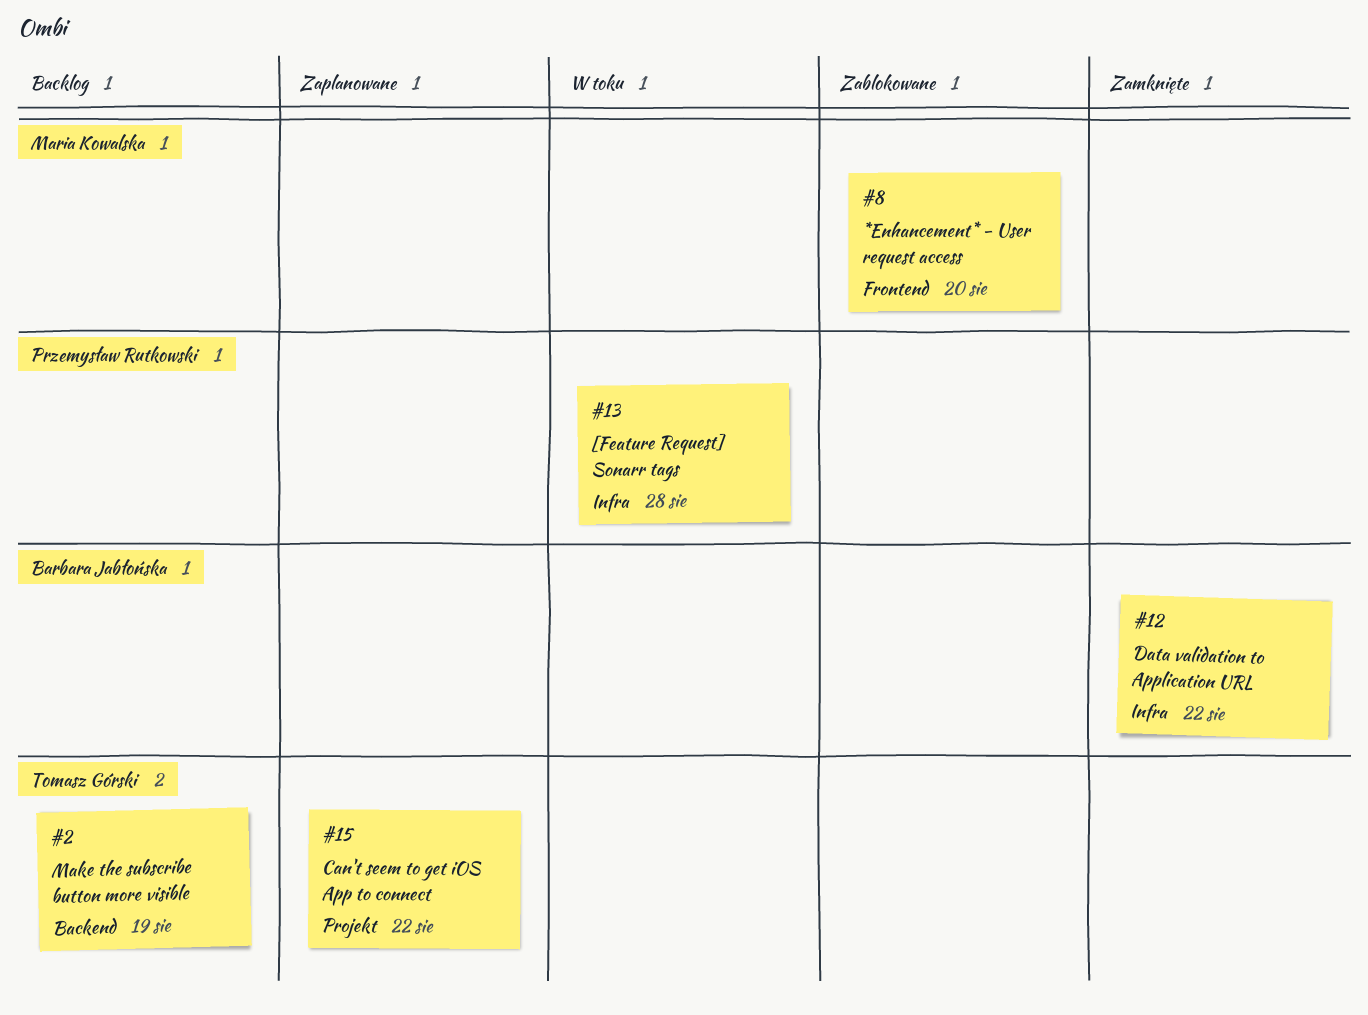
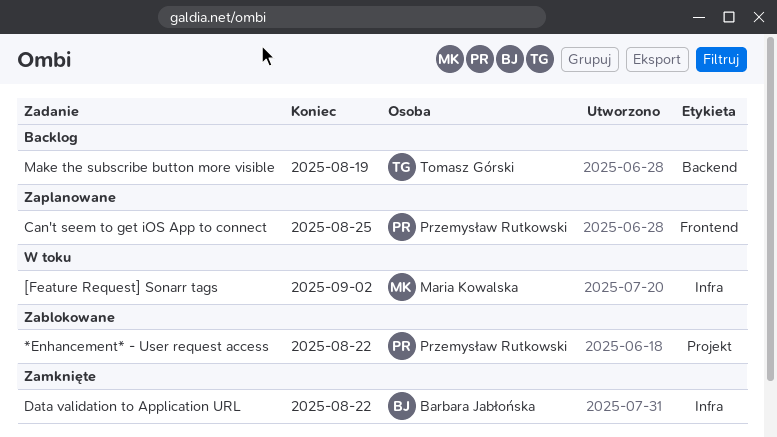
*Enhancement* - User request access, owner: Maria Kowalska -> Przemysław Rutkowski
*Enhancement* - User request access, label: Frontend -> Projekt
*Enhancement* - User request access, due: Aug 20 -> Aug 22
[Feature Request] Sonarr tags, owner: Przemysław Rutkowski -> Maria Kowalska
[Feature Request] Sonarr tags, due: Aug 28 -> Sep 2
Can't seem to get iOS App to connect, owner: Tomasz Górski -> Przemysław Rutkowski
Can't seem to get iOS App to connect, label: Projekt -> Frontend
Can't seem to get iOS App to connect, due: Aug 22 -> Aug 25

